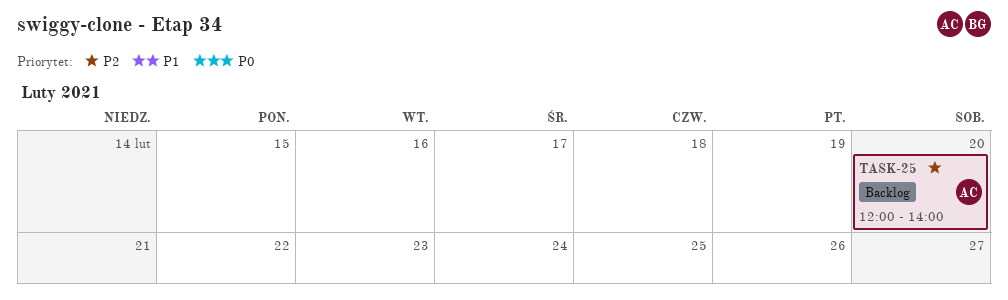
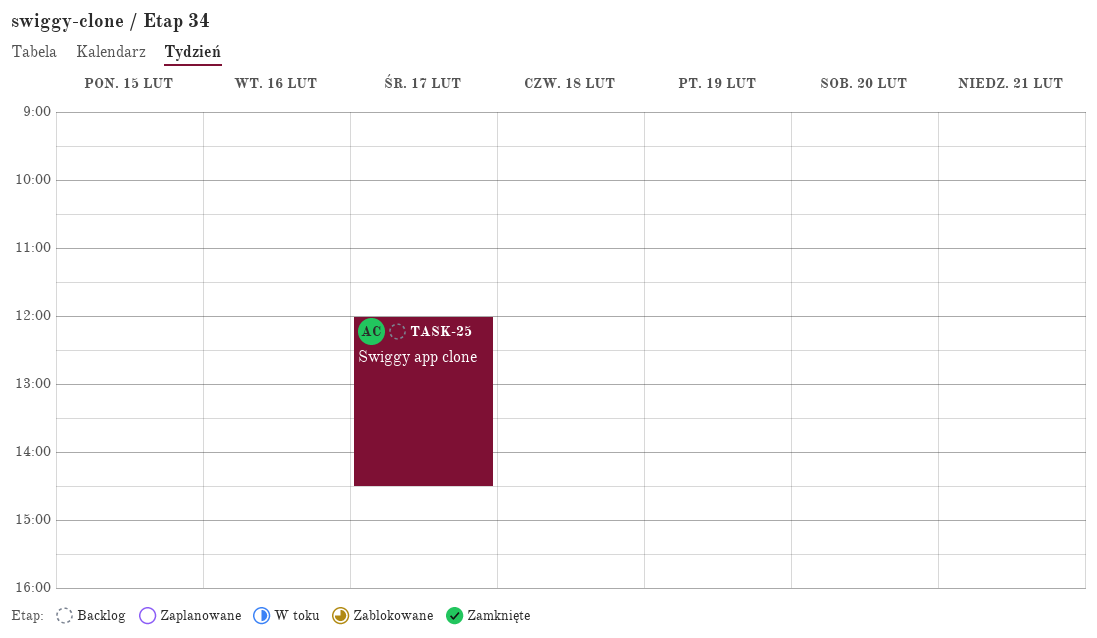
TASK-25, day: Feb 20 -> Feb 17
TASK-25, ends: 14:00 -> 14:30

